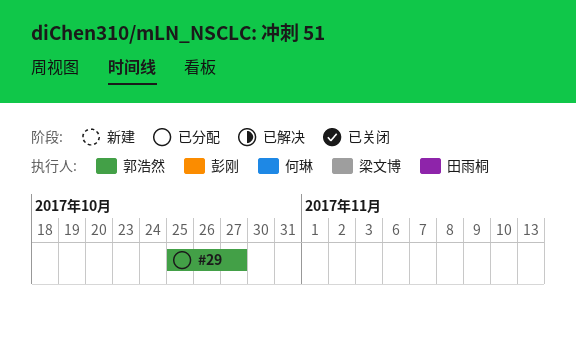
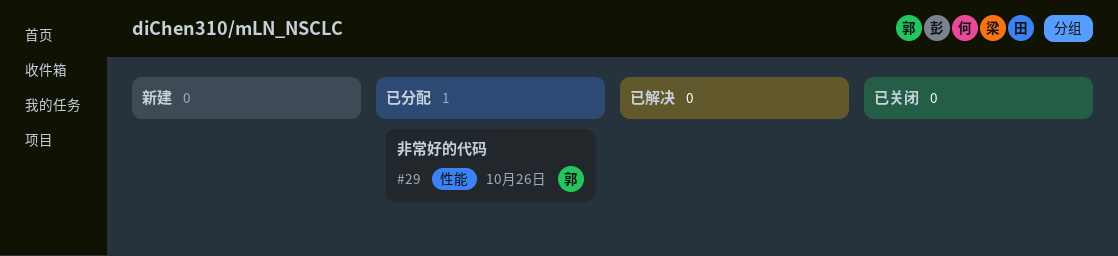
#29, due: Oct 27 -> Oct 26

